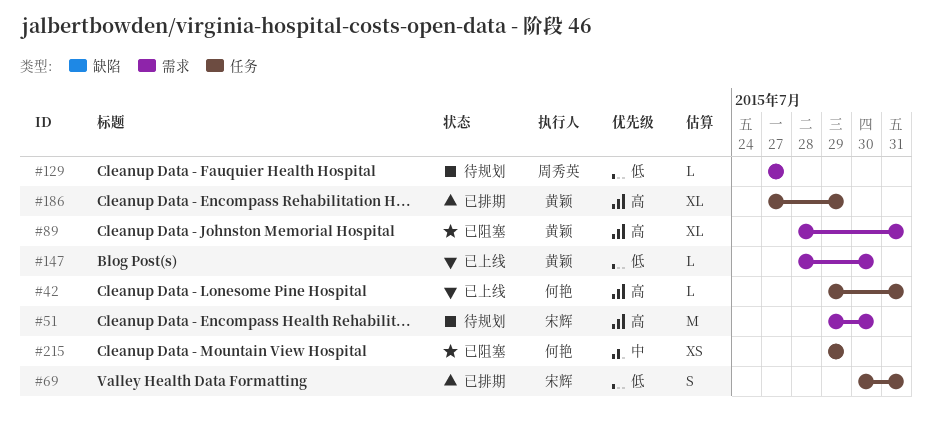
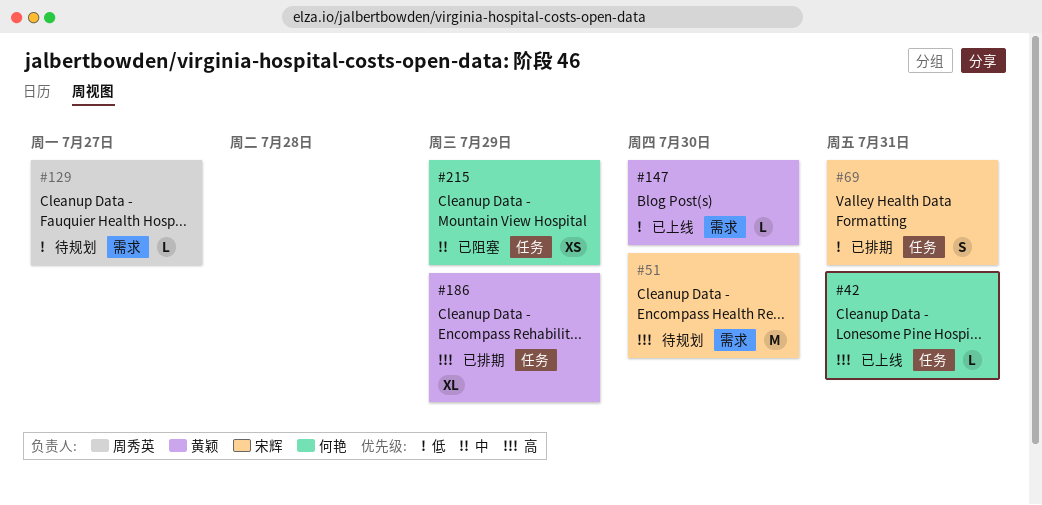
#89: present -> none

